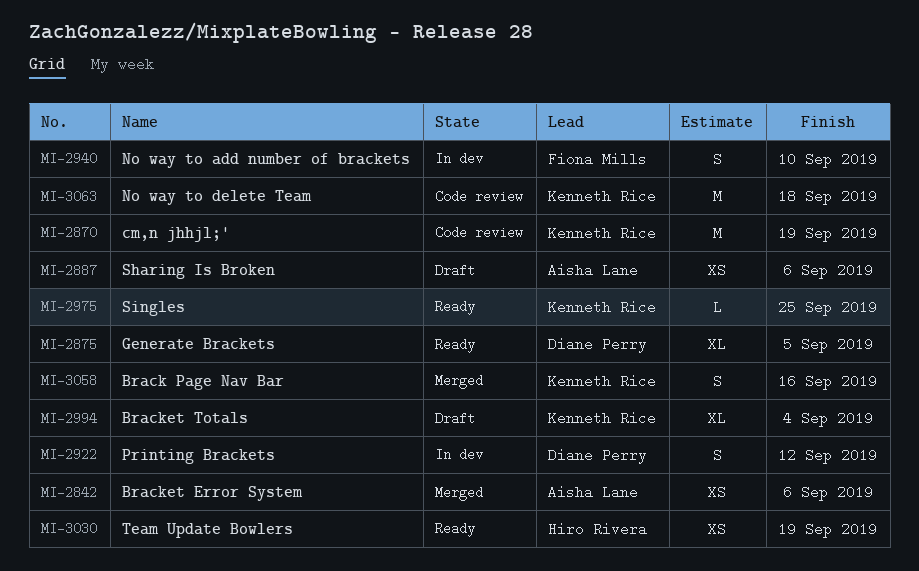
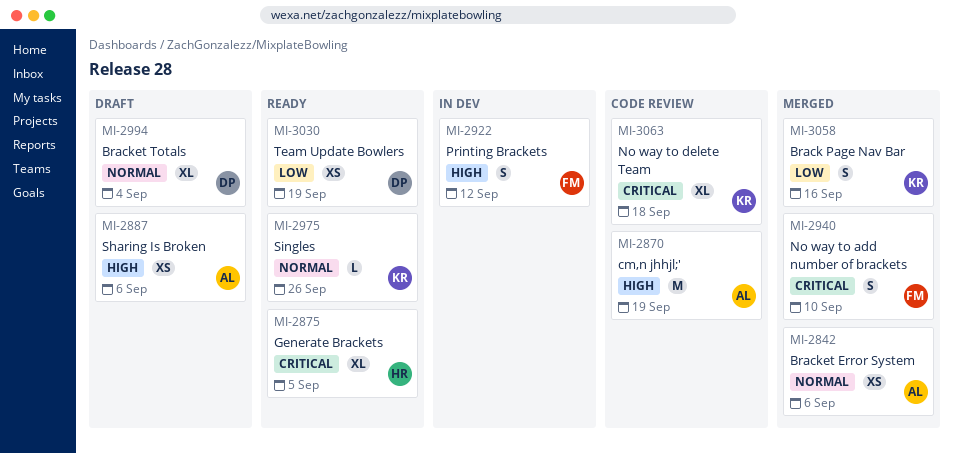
MI-2870, owner: Kenneth Rice -> Aisha Lane
MI-2875, owner: Diane Perry -> Hiro Rivera
MI-2922, owner: Diane Perry -> Fiona Mills
MI-2940, status: In dev -> Merged
MI-2975, due: Sep 25 -> Sep 26
MI-2994, owner: Kenneth Rice -> Diane Perry
MI-3030, owner: Hiro Rivera -> Diane Perry
MI-3063, estimate: M -> XL

